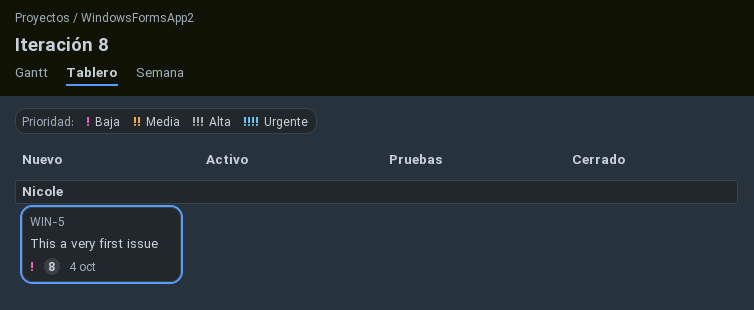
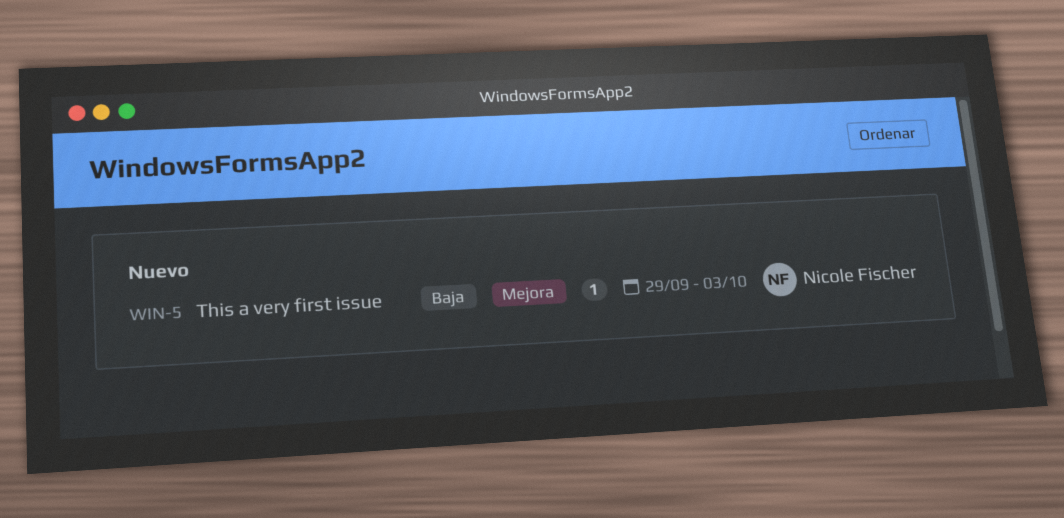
WIN-5, estimate: 8 -> 1
WIN-5, due: Oct 4 -> Oct 3

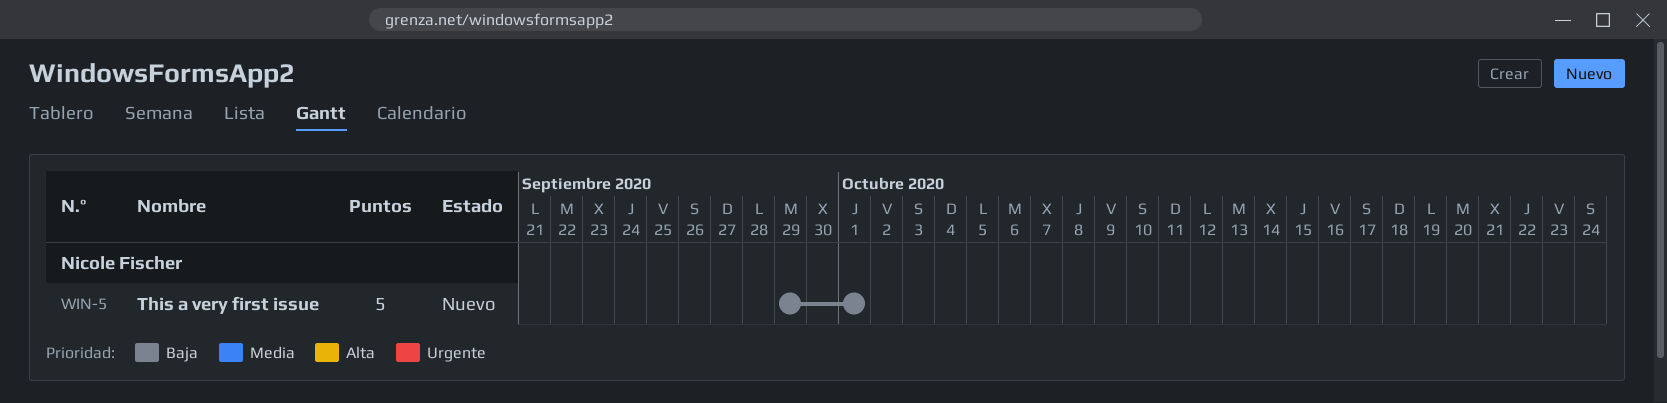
WIN-5, estimate: 1 -> 5
WIN-5, due: Oct 3 -> Oct 1

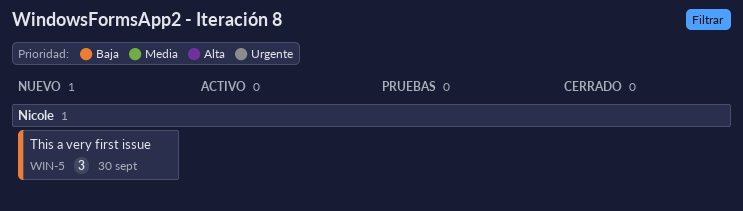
WIN-5, estimate: 5 -> 3
WIN-5, due: Oct 1 -> Sep 30

